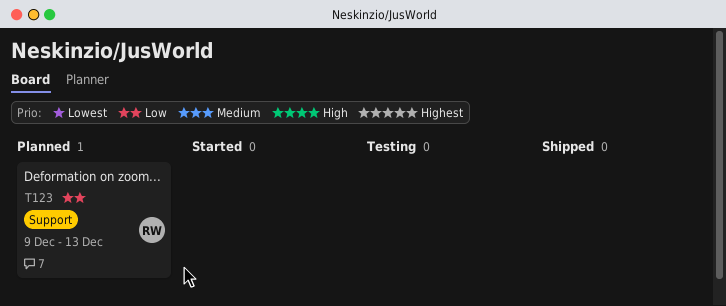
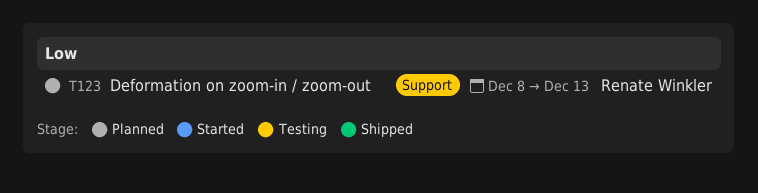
T123, start: Dec 9 -> Dec 8

